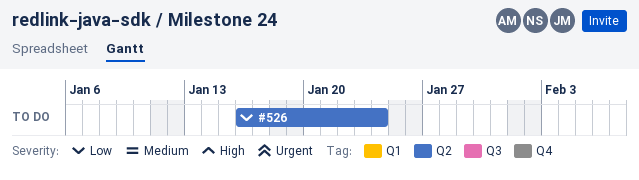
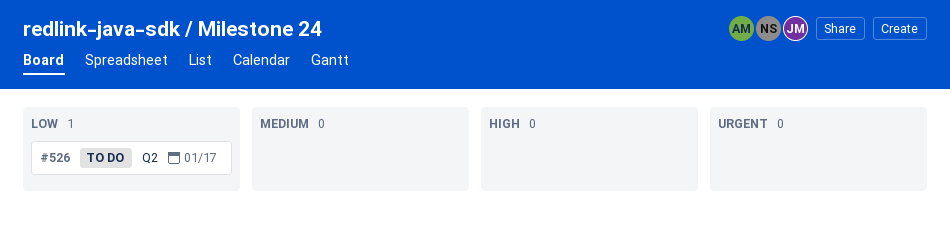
#526, due: Jan 24 -> Jan 17

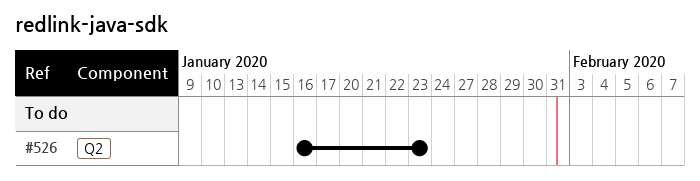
#526, due: Jan 17 -> Jan 23

